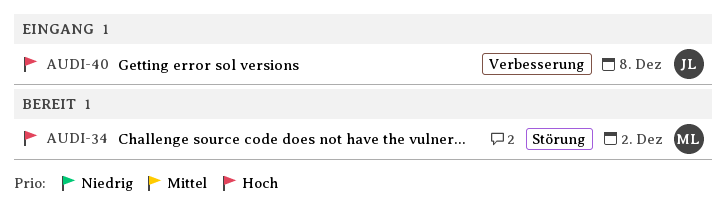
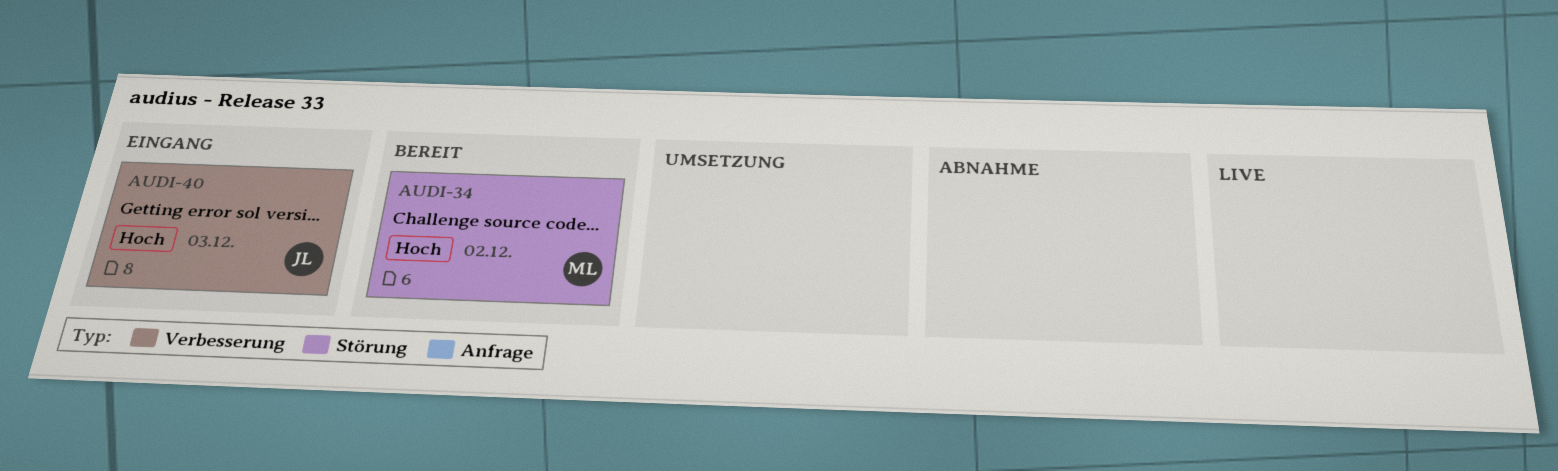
AUDI-40, due: Dec 8 -> Dec 3

